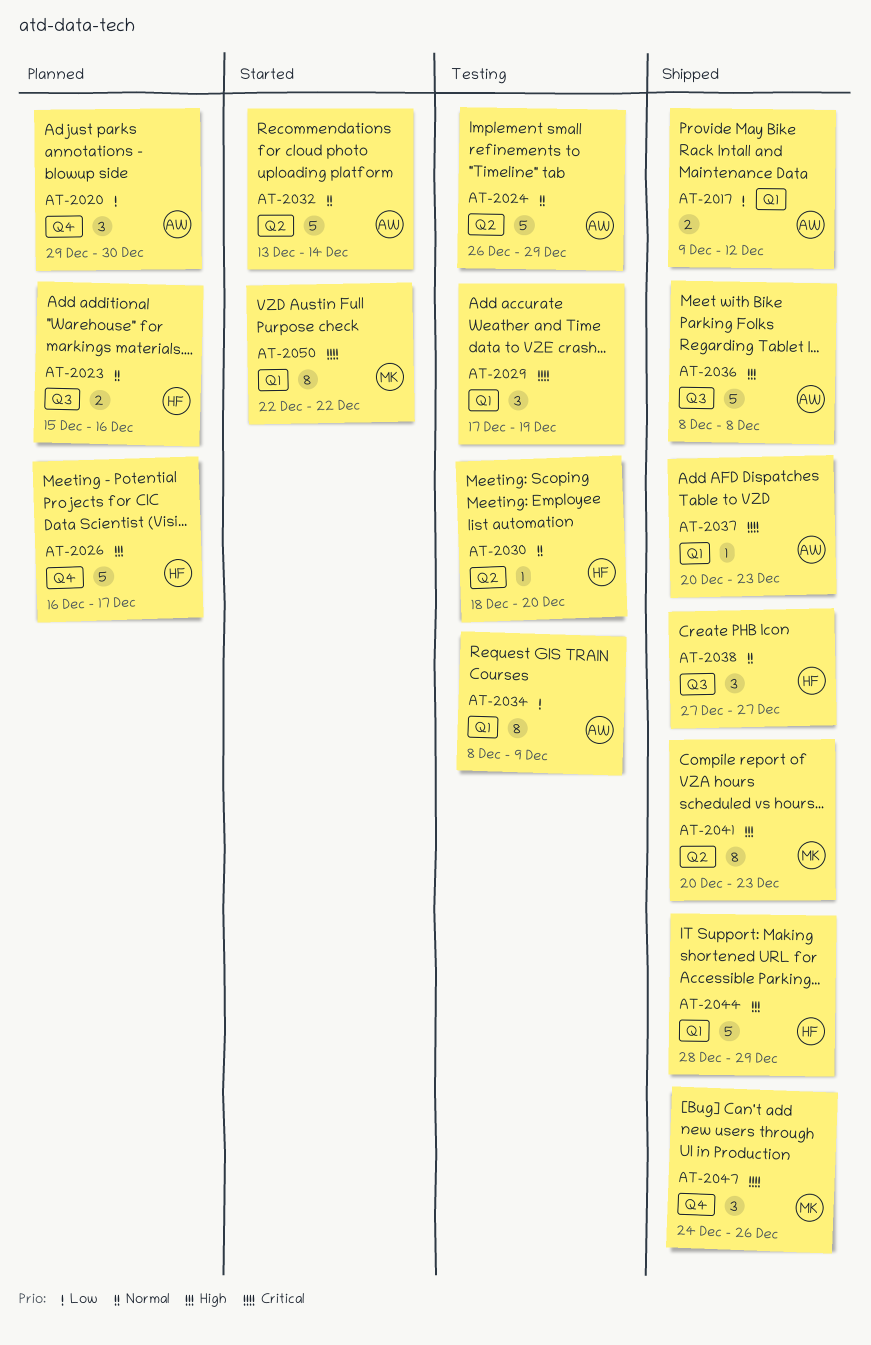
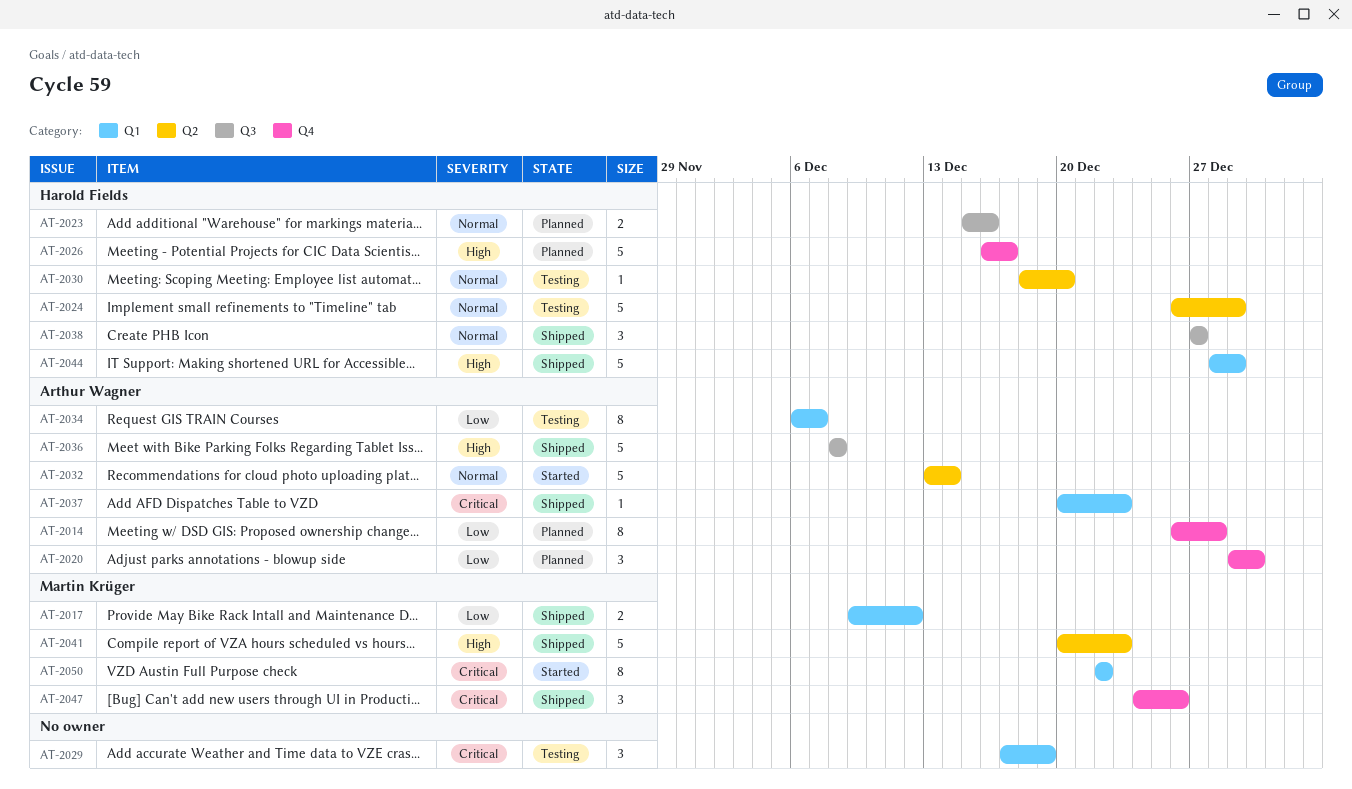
AT-2014: none -> present
AT-2017, owner: Arthur Wagner -> Martin Krüger
AT-2024, owner: Arthur Wagner -> Harold Fields
AT-2034, start: Dec 8 -> Dec 6
AT-2034, due: Dec 9 -> Dec 7
AT-2041, estimate: 8 -> 5

